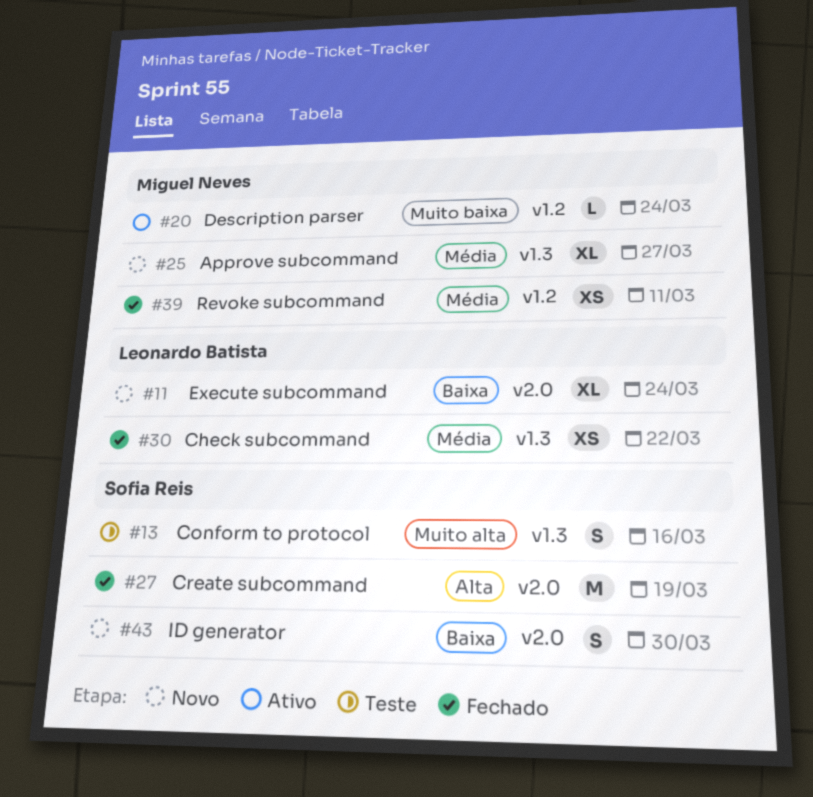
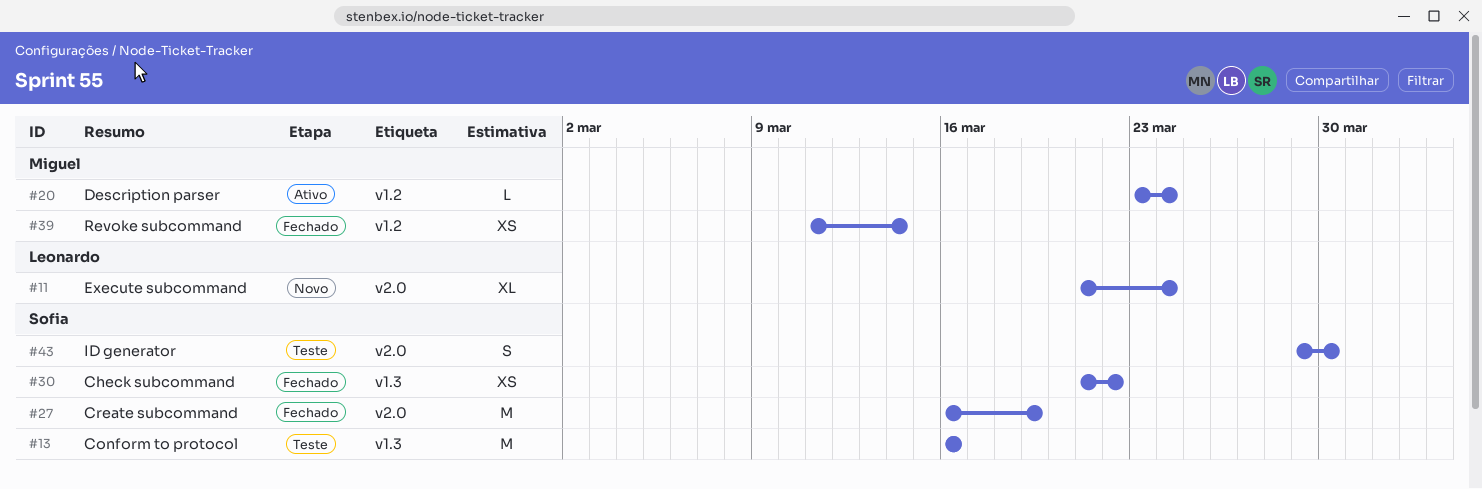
#13, estimate: S -> M
#25: present -> none
#30, owner: Leonardo Batista -> Sofia Reis
#39, due: Mar 11 -> Mar 14
#43, status: Novo -> Teste

